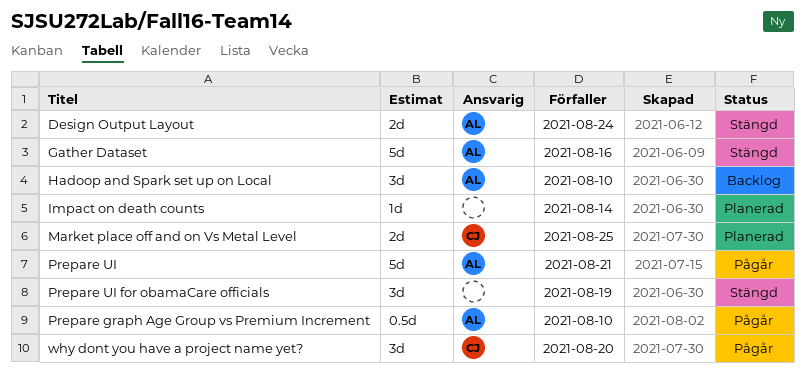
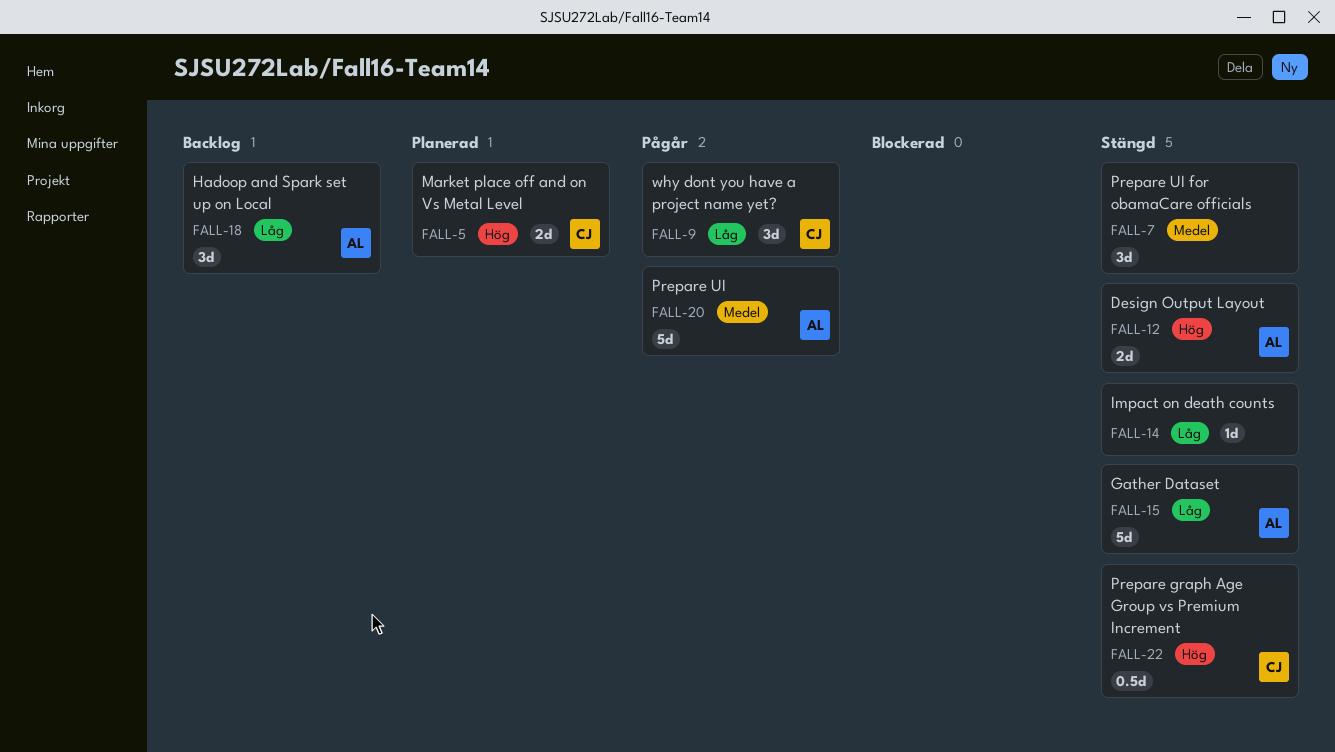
Impact on death counts, status: Planerad -> Stängd
Prepare graph Age Group vs Premium Increment, status: Pågår -> Stängd
Prepare graph Age Group vs Premium Increment, owner: AL -> CJ

